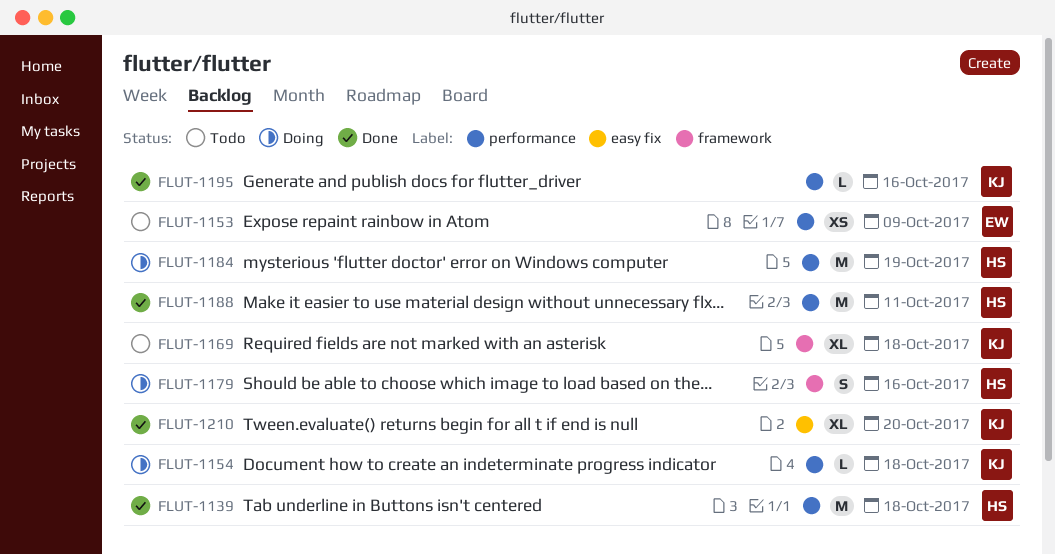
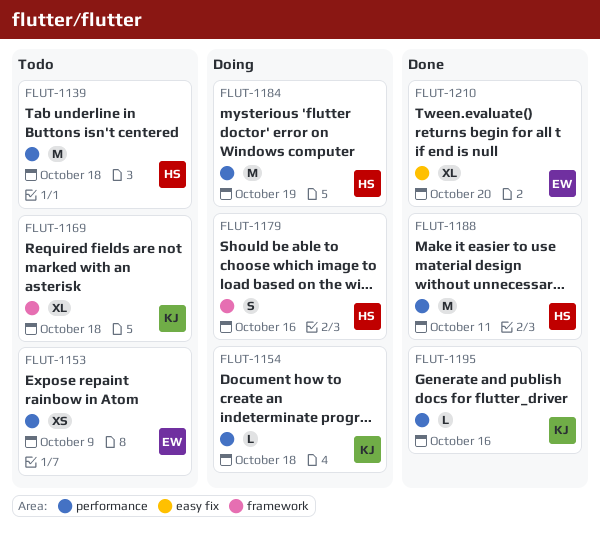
FLUT-1139, status: Done -> Todo
FLUT-1210, owner: KJ -> EW

